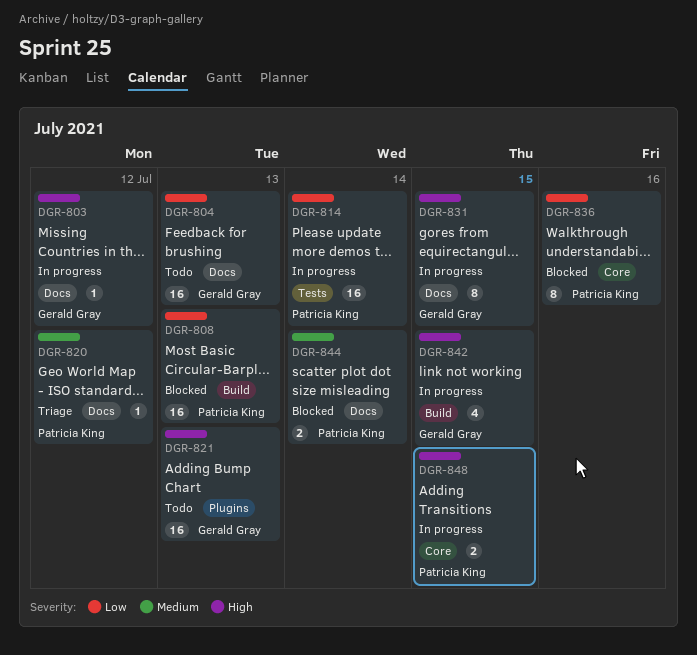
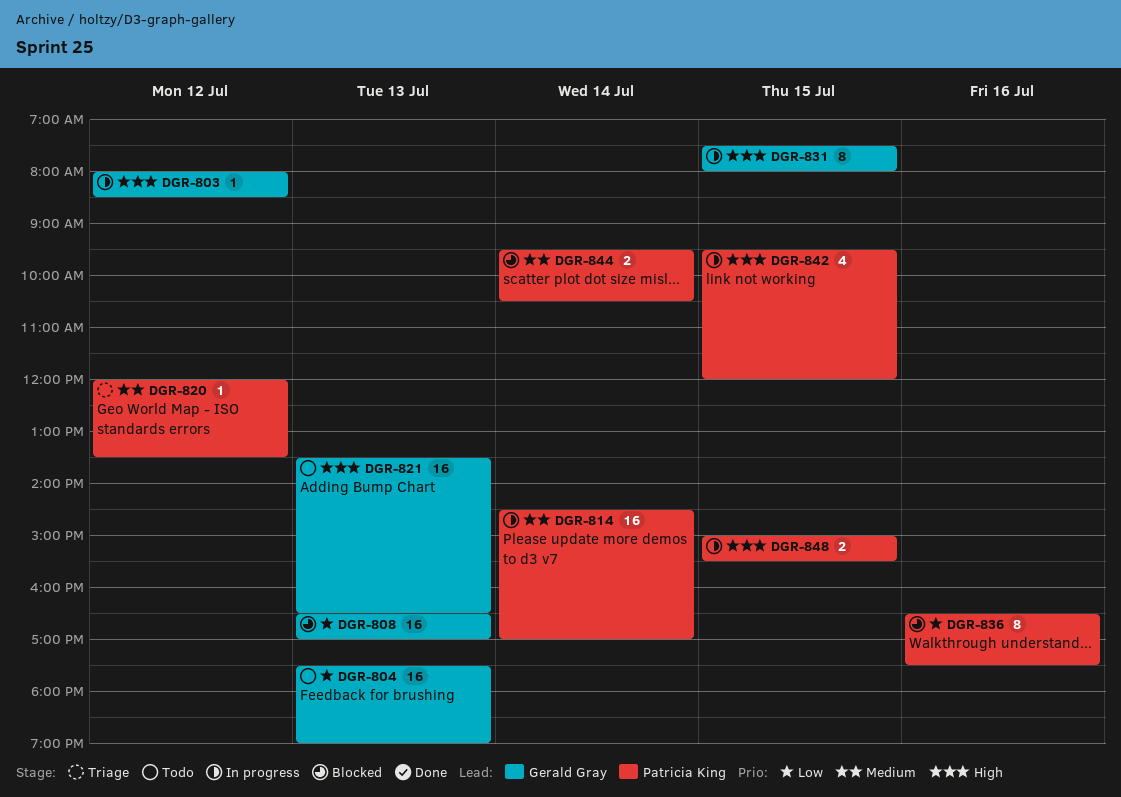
DGR-808, owner: Patricia King -> Gerald Gray
DGR-814, priority: Low -> Medium
DGR-842, owner: Gerald Gray -> Patricia King

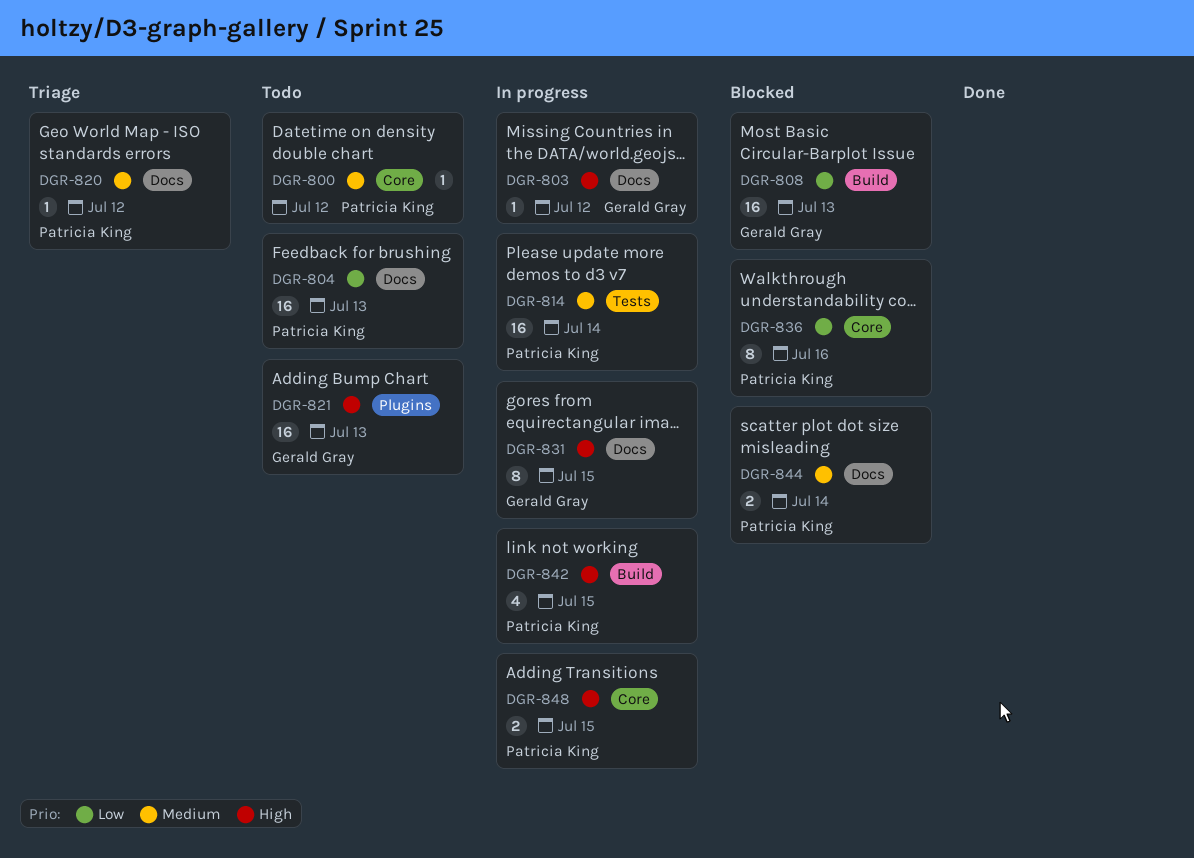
DGR-800: none -> present
DGR-804, owner: Gerald Gray -> Patricia King

